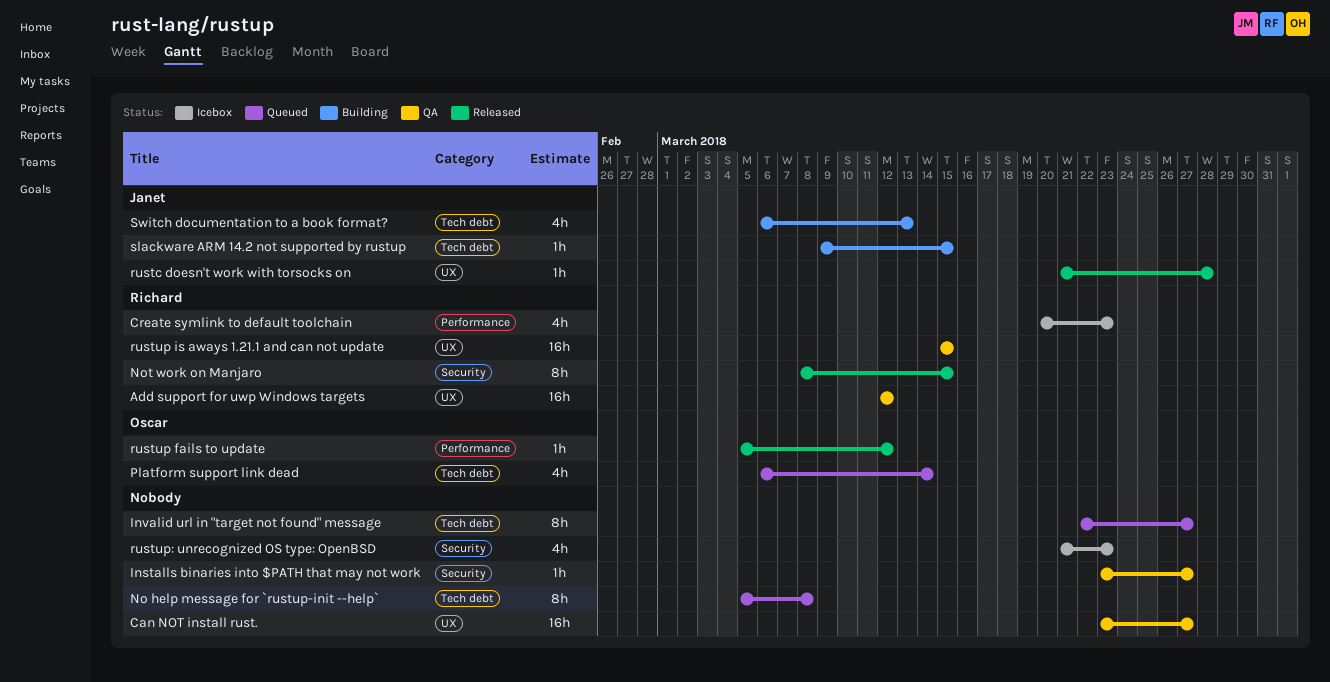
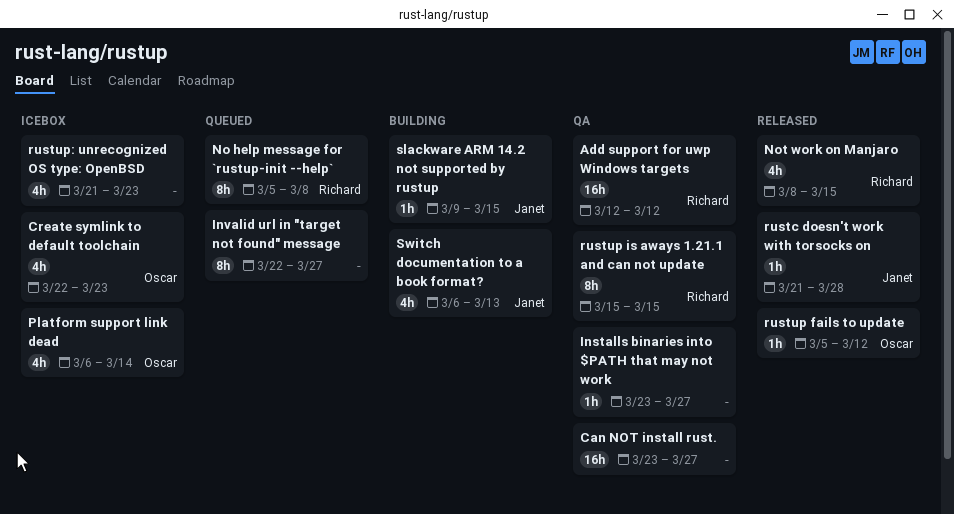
Create symlink to default toolchain, owner: Richard -> Oscar
Create symlink to default toolchain, start: Mar 20 -> Mar 22
No help message for `rustup-init --help`, owner: none -> Richard
Not work on Manjaro, estimate: 8h -> 4h
Platform support link dead, status: Queued -> Icebox
rustup is aways 1.21.1 and can not update, estimate: 16h -> 8h

